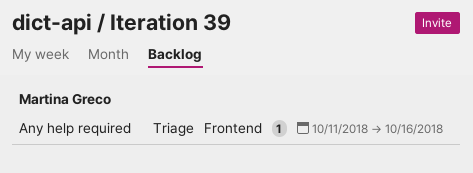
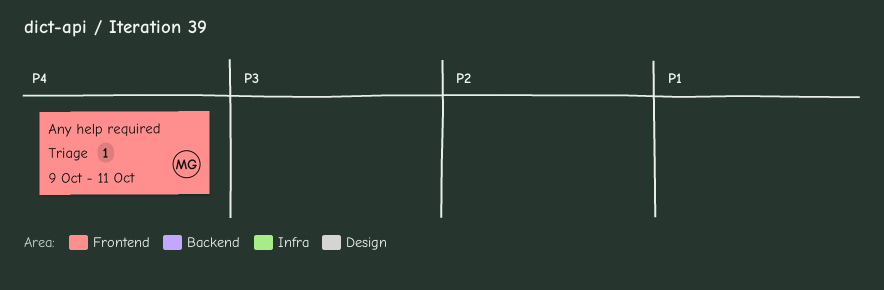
Any help required, start: Oct 11 -> Oct 9
Any help required, due: Oct 16 -> Oct 11

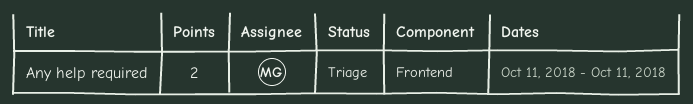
Any help required, estimate: 1 -> 2
Any help required, start: Oct 9 -> Oct 11

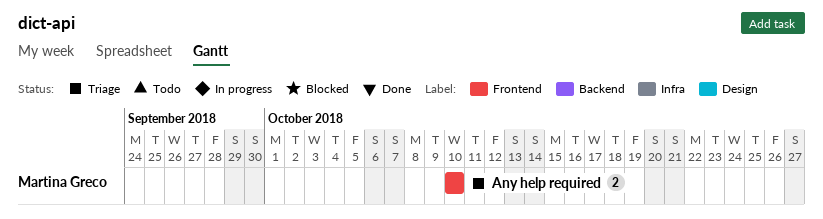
Any help required, start: Oct 11 -> Oct 10
Any help required, due: Oct 11 -> Oct 10

